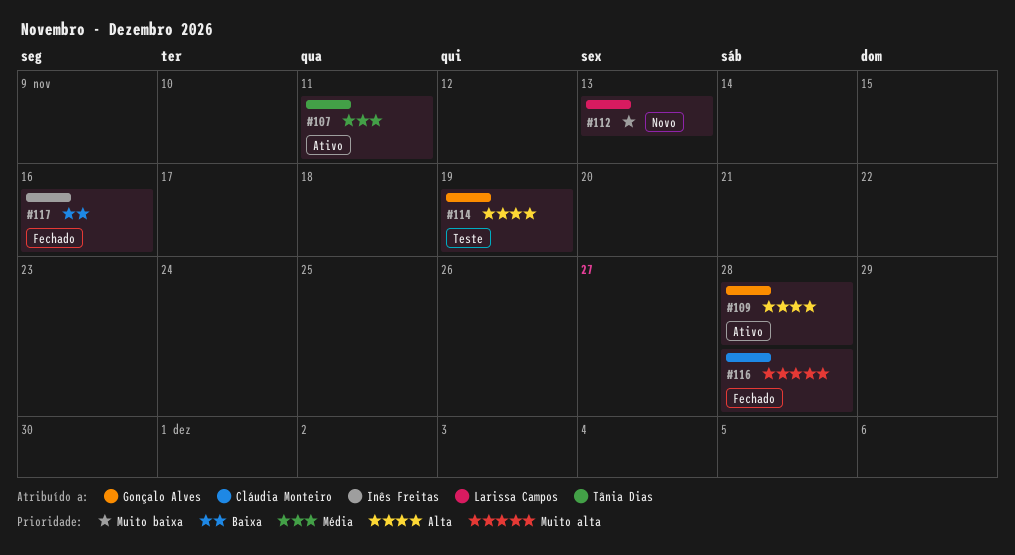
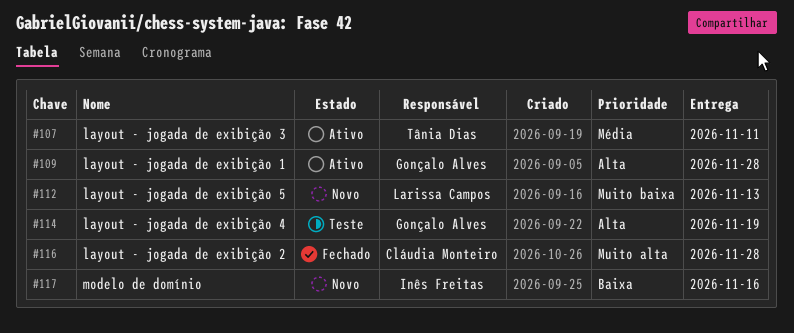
#117, status: Fechado -> Novo

